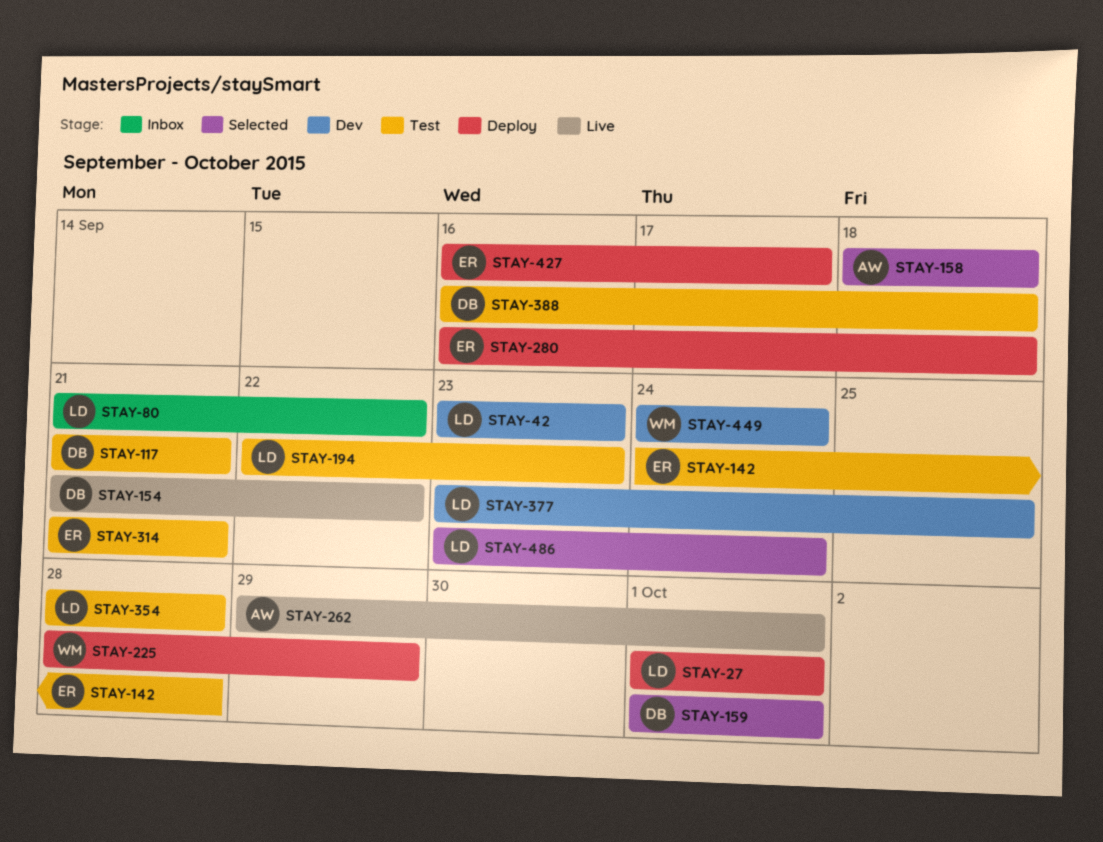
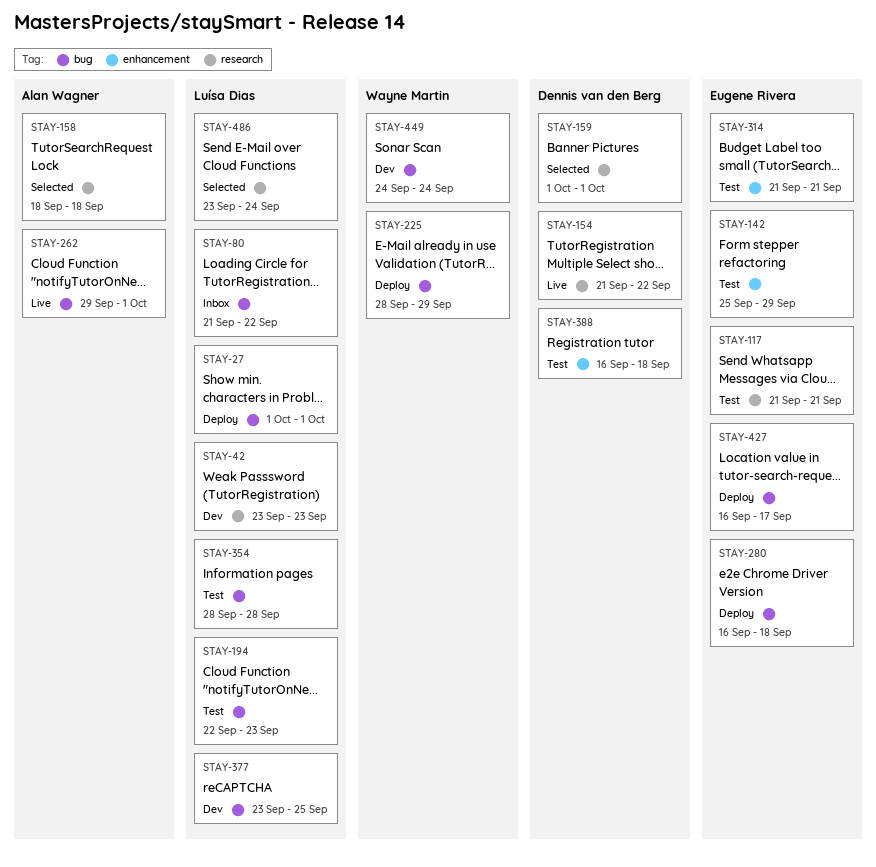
STAY-117, owner: Dennis van den Berg -> Eugene Rivera
STAY-142, start: Sep 24 -> Sep 25
STAY-142, due: Sep 28 -> Sep 29

